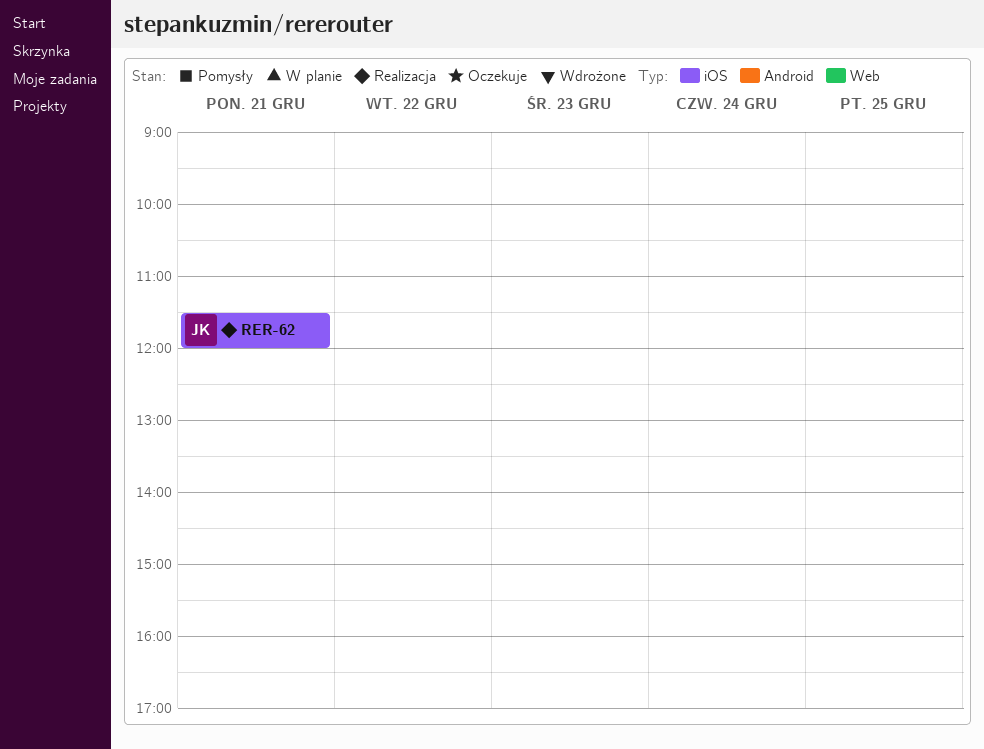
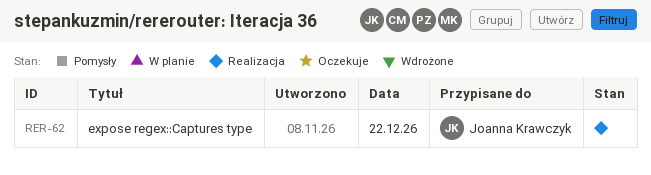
RER-62, day: Dec 21 -> Dec 22

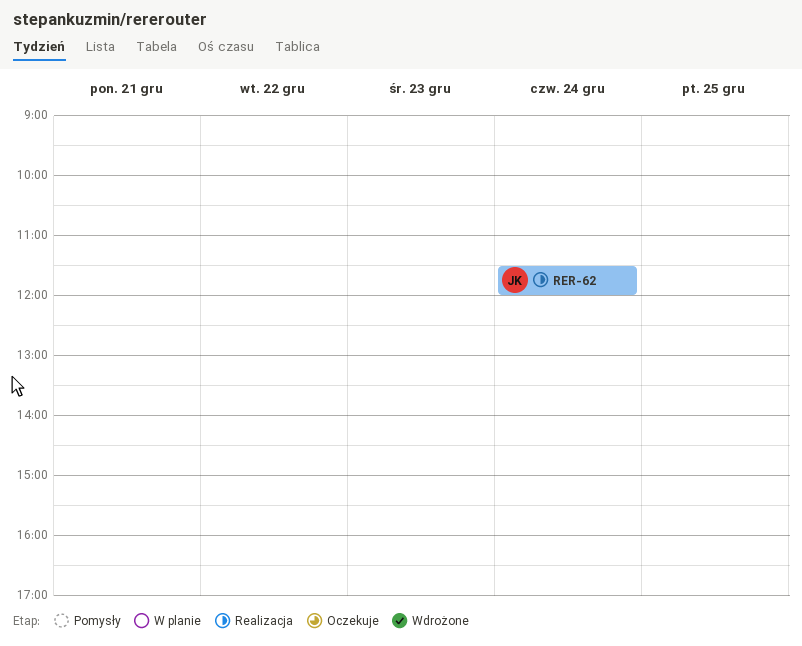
RER-62, day: Dec 22 -> Dec 24

